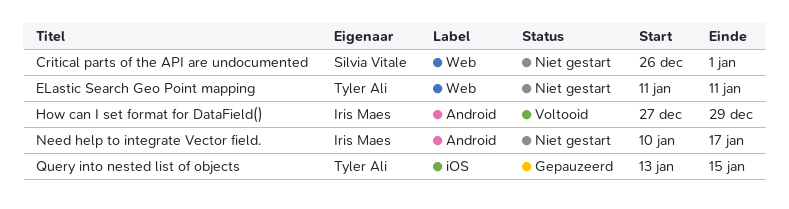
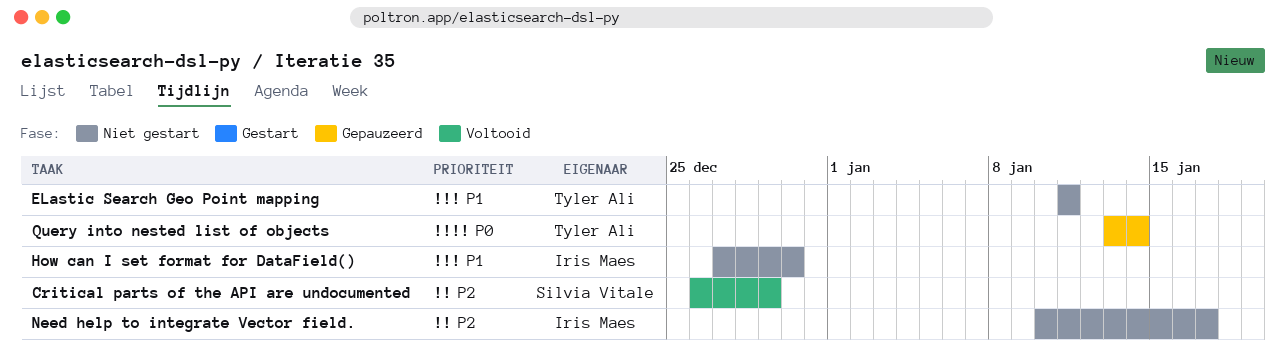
Critical parts of the API are undocumented, status: Niet gestart -> Voltooid
Critical parts of the API are undocumented, due: Jan 1 -> Dec 29
How can I set format for DataField(), status: Voltooid -> Niet gestart
How can I set format for DataField(), due: Dec 29 -> Dec 30
Query into nested list of objects, due: Jan 15 -> Jan 14

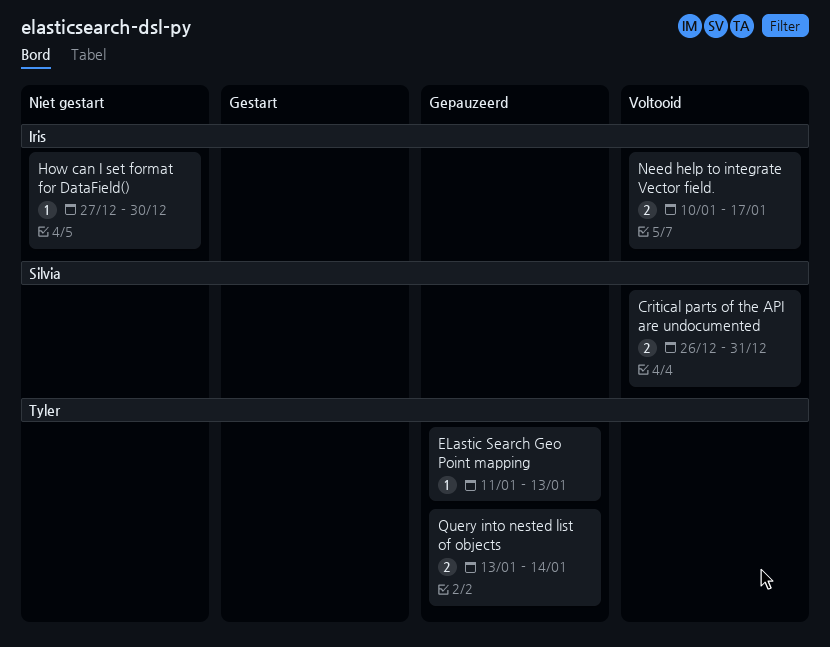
Critical parts of the API are undocumented, due: Dec 29 -> Dec 31
ELastic Search Geo Point mapping, status: Niet gestart -> Gepauzeerd
ELastic Search Geo Point mapping, due: Jan 11 -> Jan 13
Need help to integrate Vector field., status: Niet gestart -> Voltooid

